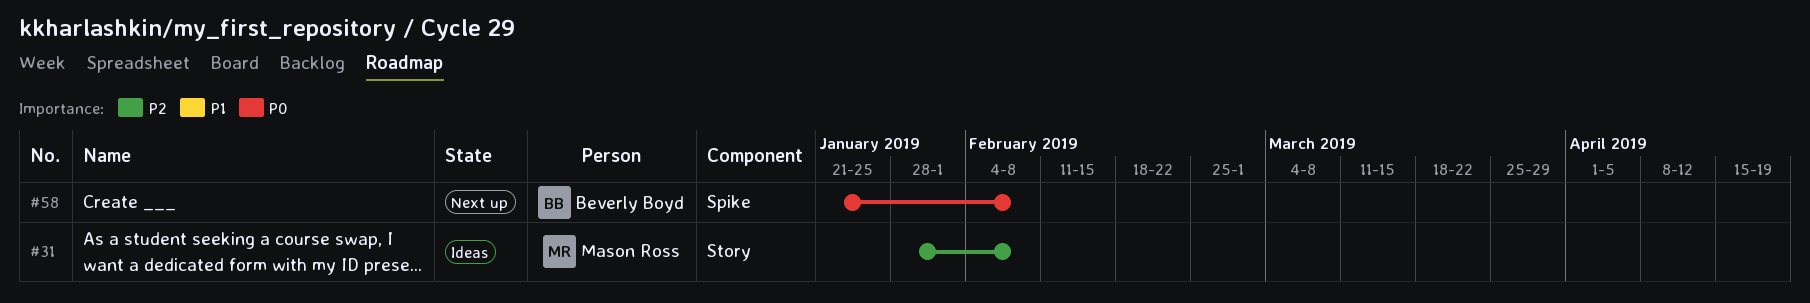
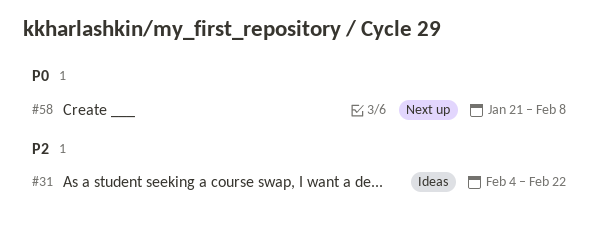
#31, start: Jan 28 -> Feb 4
#31, due: Feb 8 -> Feb 22

